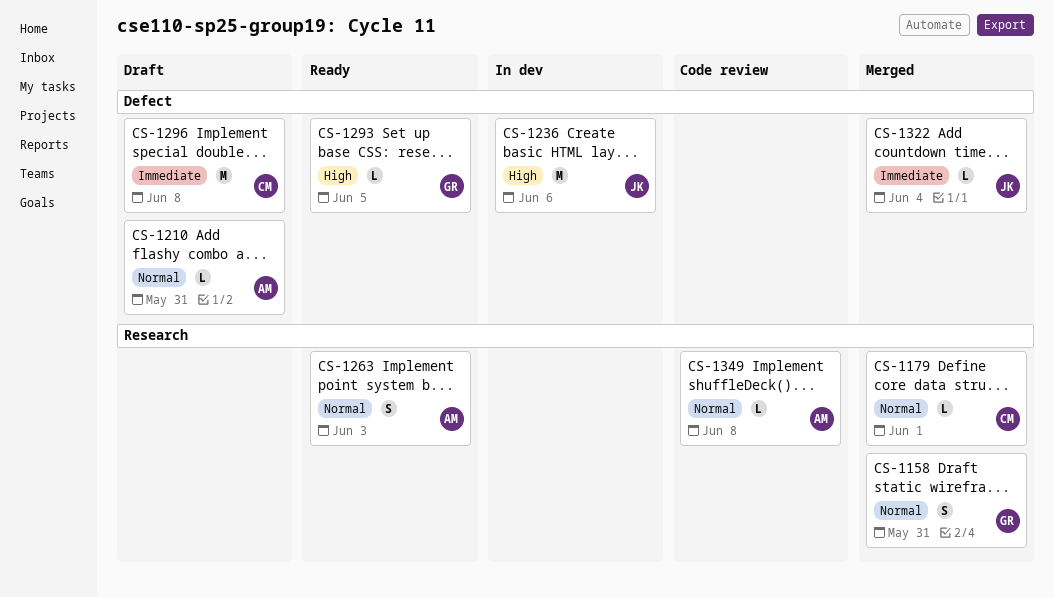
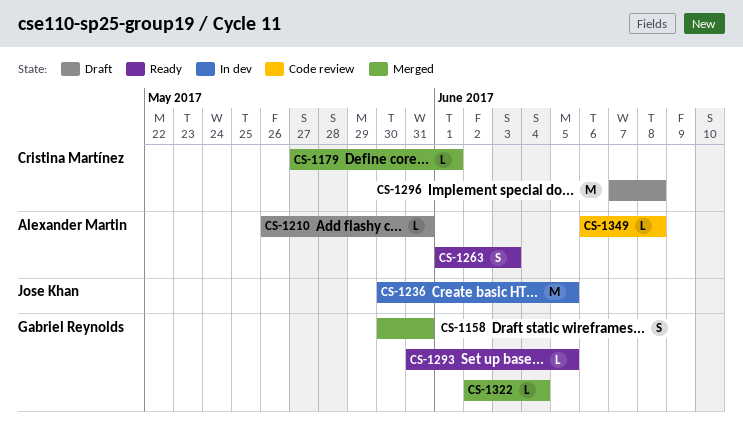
CS-1236, due: Jun 6 -> Jun 5
CS-1322, owner: Jose Khan -> Gabriel Reynolds

